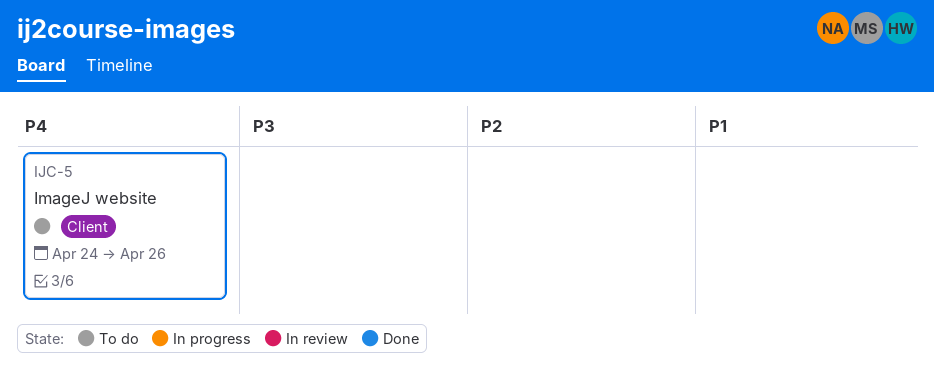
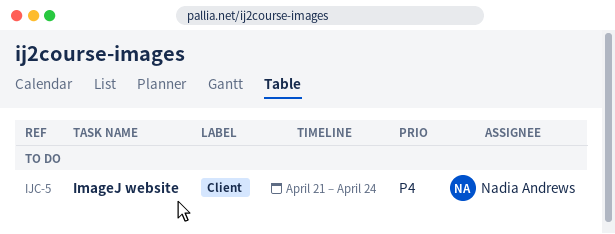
IJC-5, start: Apr 24 -> Apr 21
IJC-5, due: Apr 26 -> Apr 24

